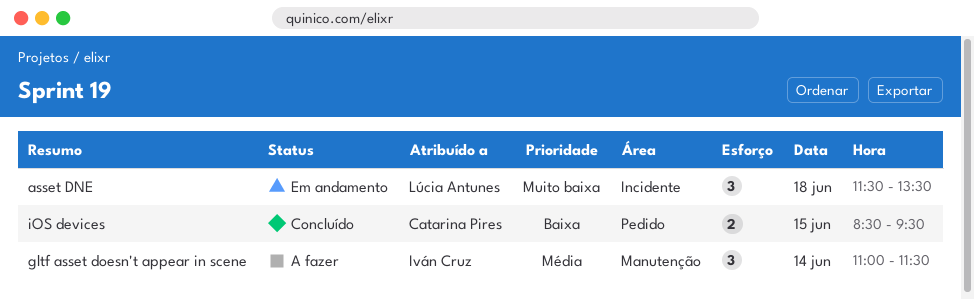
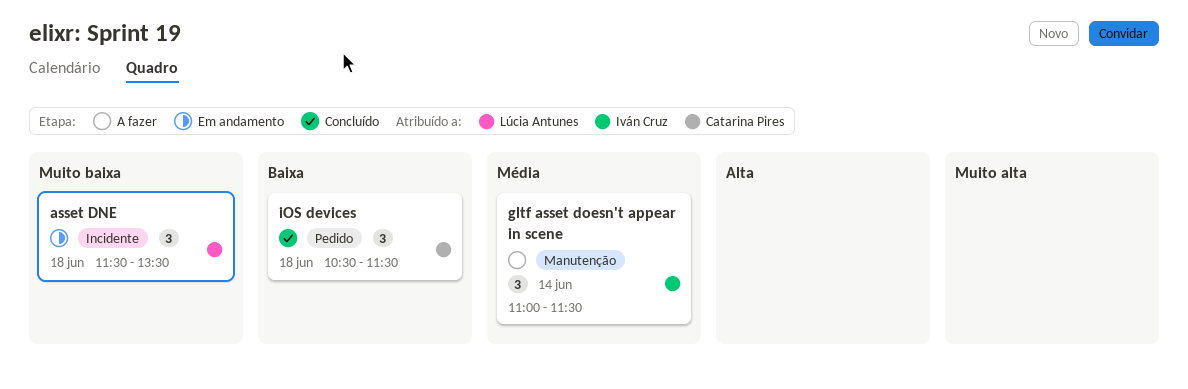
iOS devices, estimate: 2 -> 3
iOS devices, day: Jun 15 -> Jun 18
iOS devices, begins: 08:30 -> 10:30
iOS devices, ends: 09:30 -> 11:30

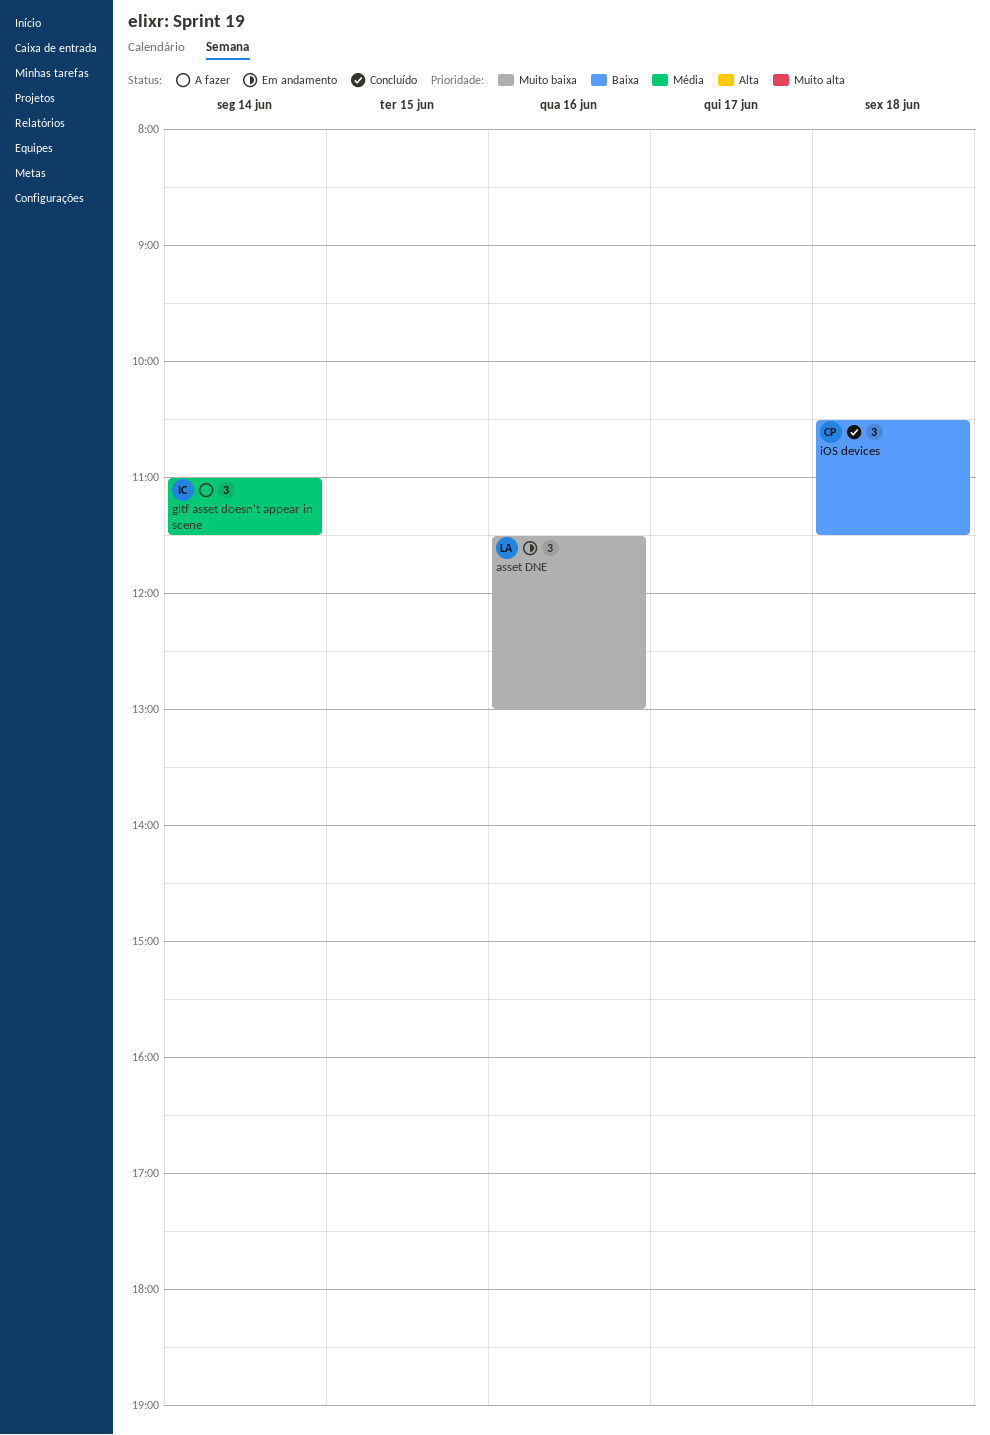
asset DNE, day: Jun 18 -> Jun 16
asset DNE, ends: 13:30 -> 13:00

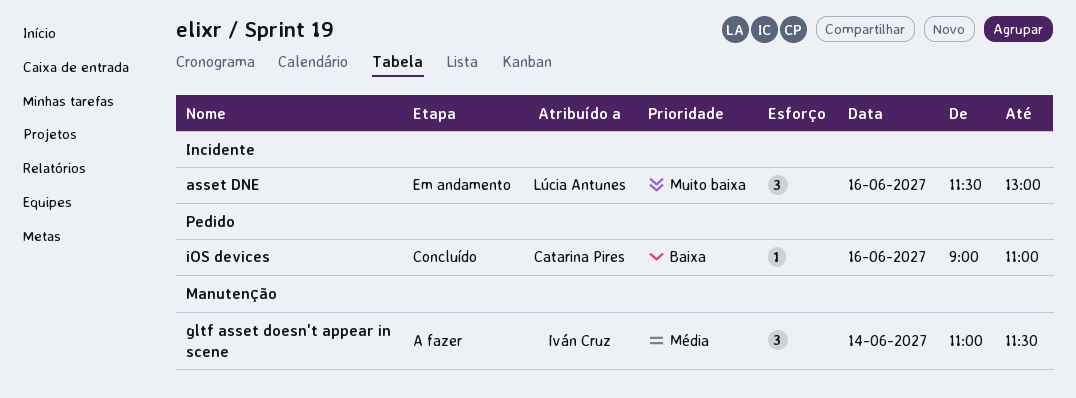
iOS devices, estimate: 3 -> 1
iOS devices, day: Jun 18 -> Jun 16
iOS devices, begins: 10:30 -> 09:00
iOS devices, ends: 11:30 -> 11:00

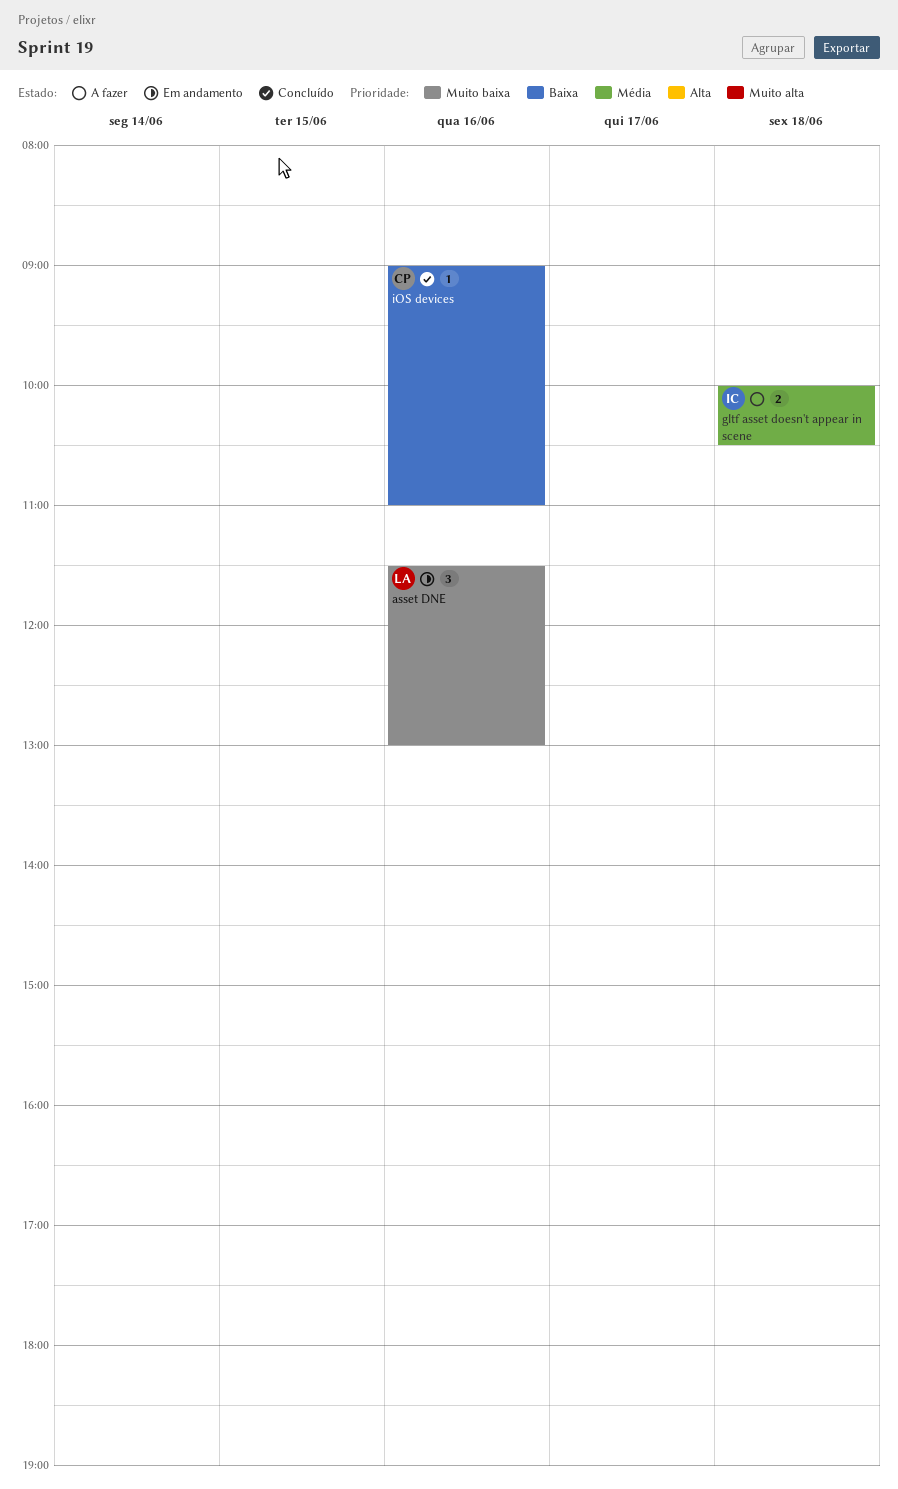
gltf asset doesn't appear in scene, estimate: 3 -> 2
gltf asset doesn't appear in scene, day: Jun 14 -> Jun 18
gltf asset doesn't appear in scene, begins: 11:00 -> 10:00
gltf asset doesn't appear in scene, ends: 11:30 -> 10:30

